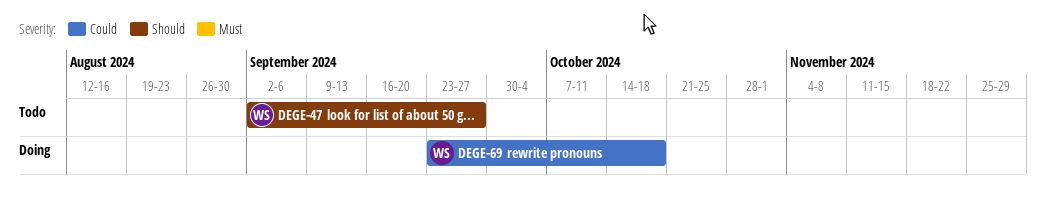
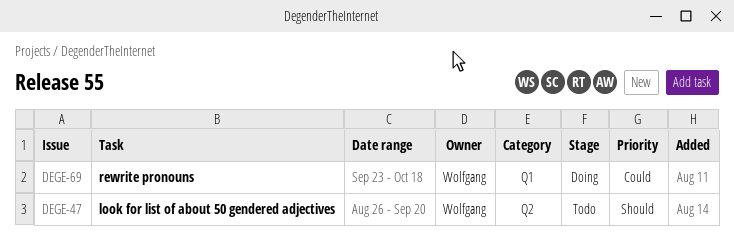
DEGE-47, start: Sep 2 -> Aug 26
DEGE-47, due: Sep 27 -> Sep 20

